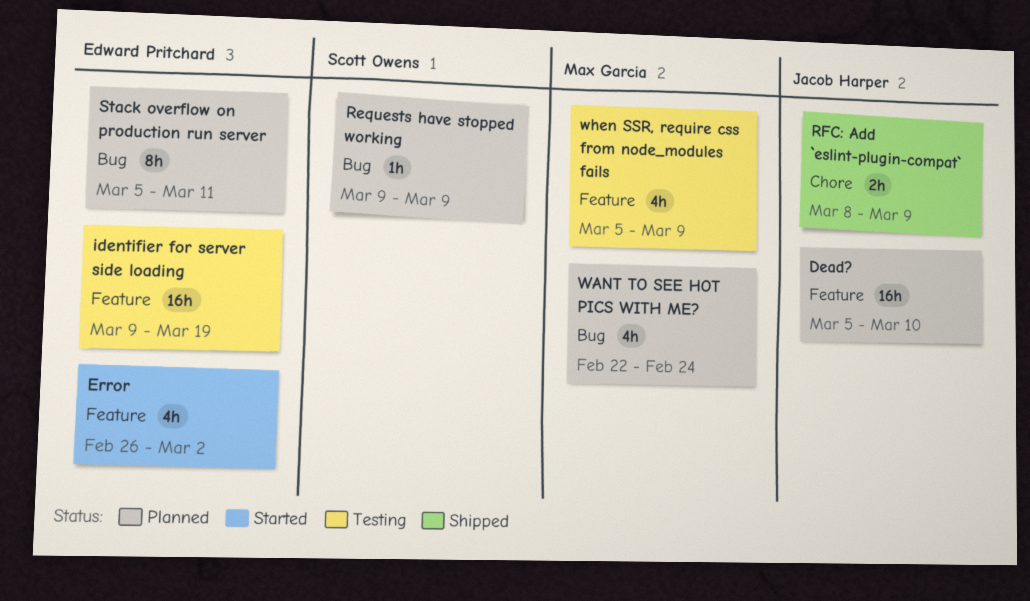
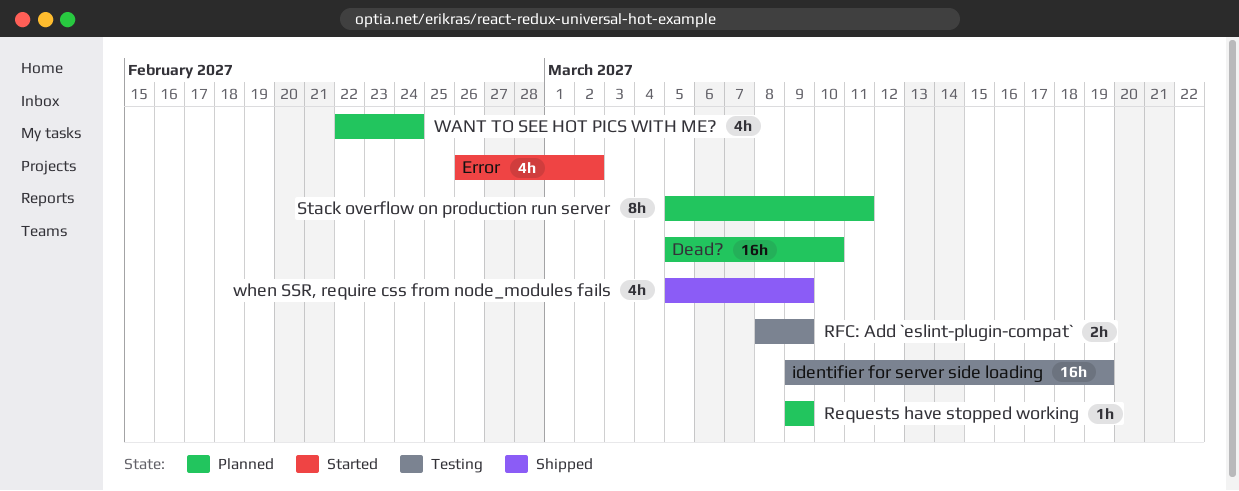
RFC: Add `eslint-plugin-compat`, status: Shipped -> Testing
when SSR, require css from node_modules fails, status: Testing -> Shipped

